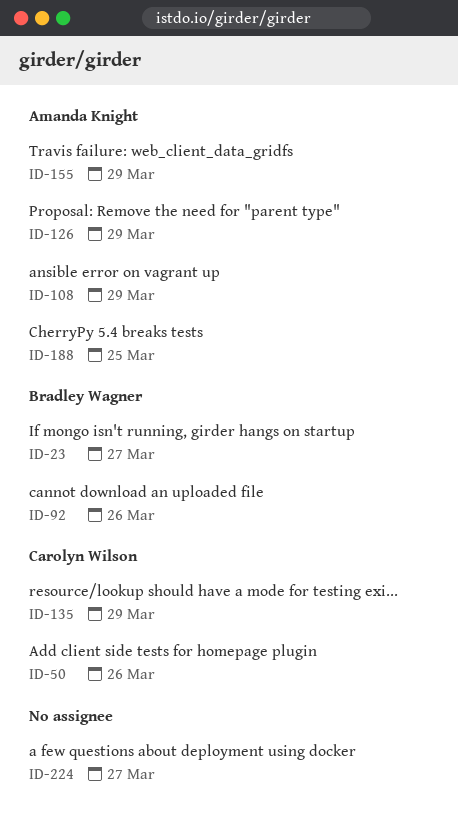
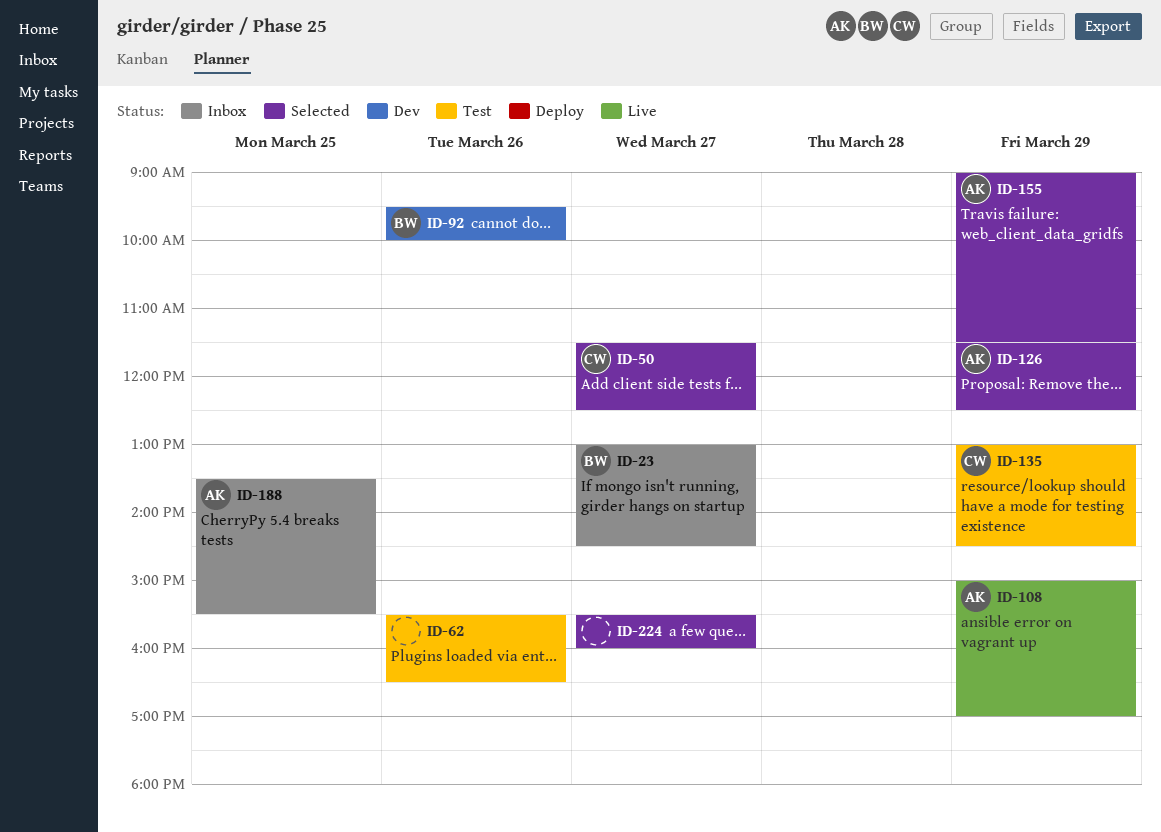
ID-50, day: Mar 26 -> Mar 27
ID-62: none -> present

